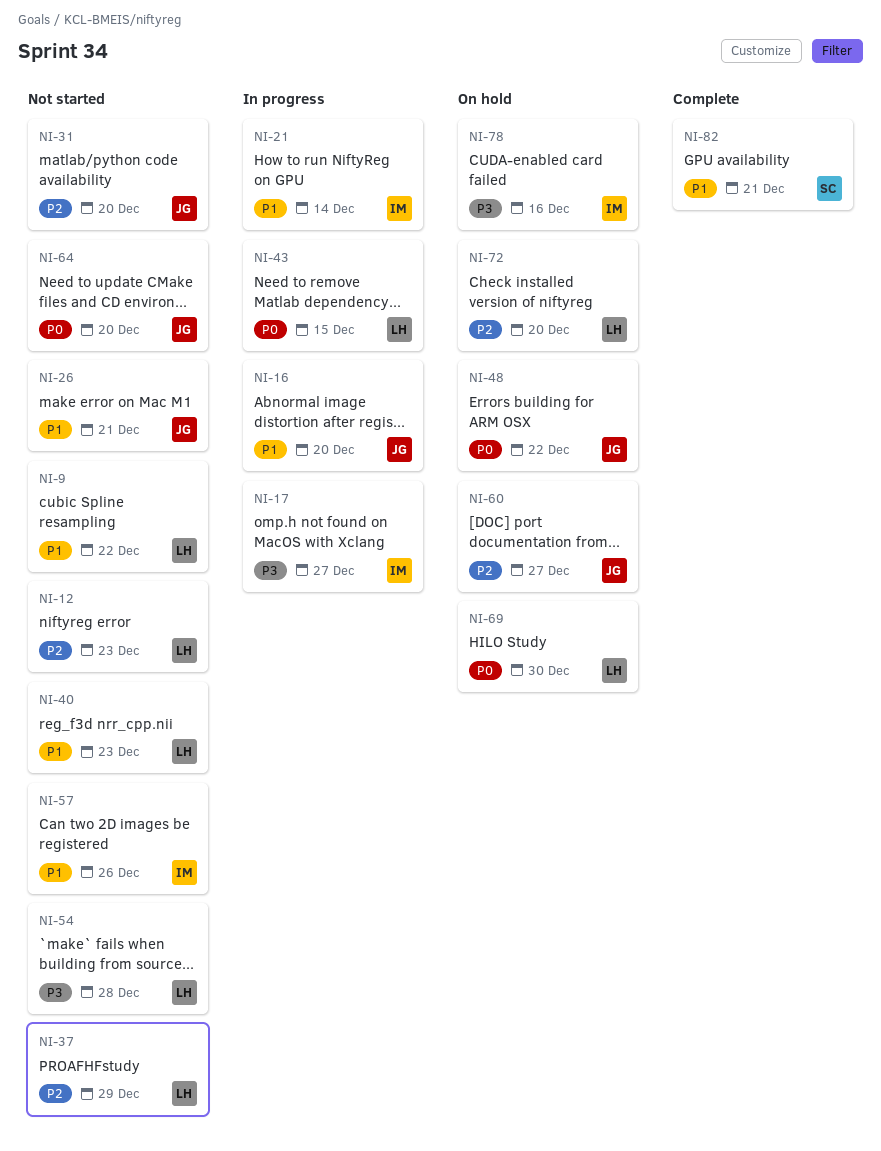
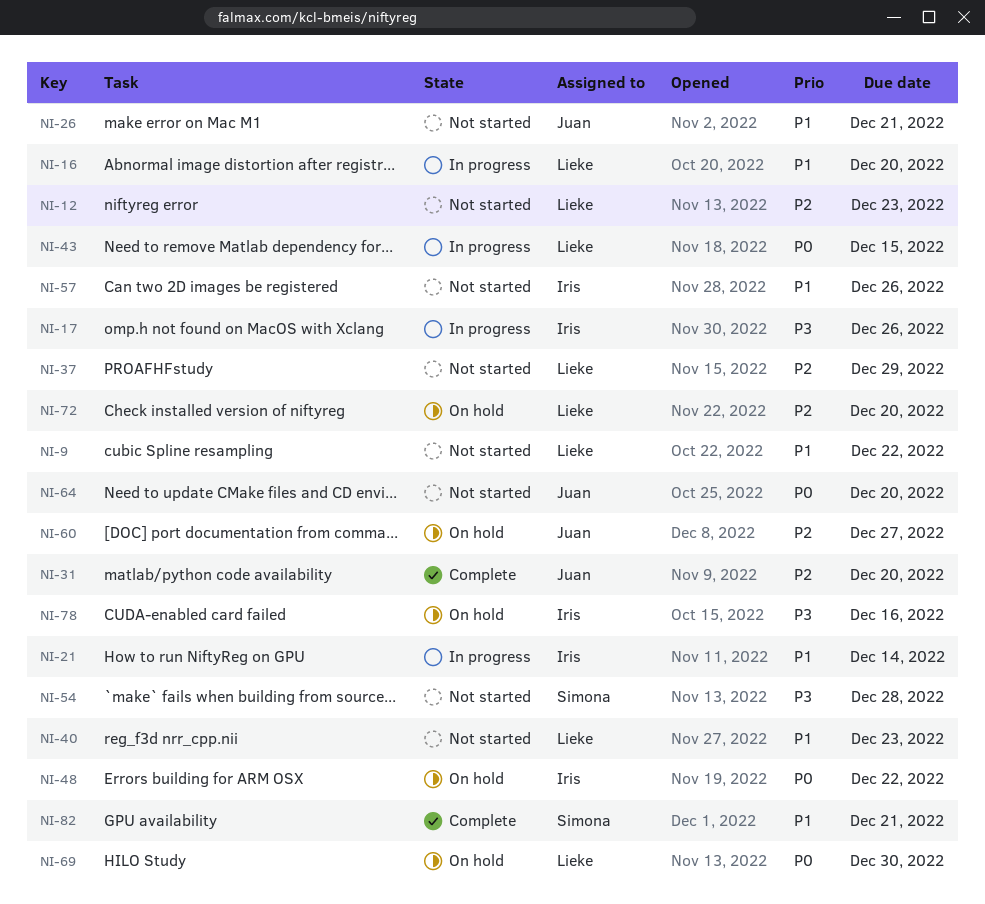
NI-16, owner: Juan -> Lieke
NI-17, due: Dec 27 -> Dec 26
NI-31, status: Not started -> Complete
NI-48, owner: Juan -> Iris
NI-54, owner: Lieke -> Simona

